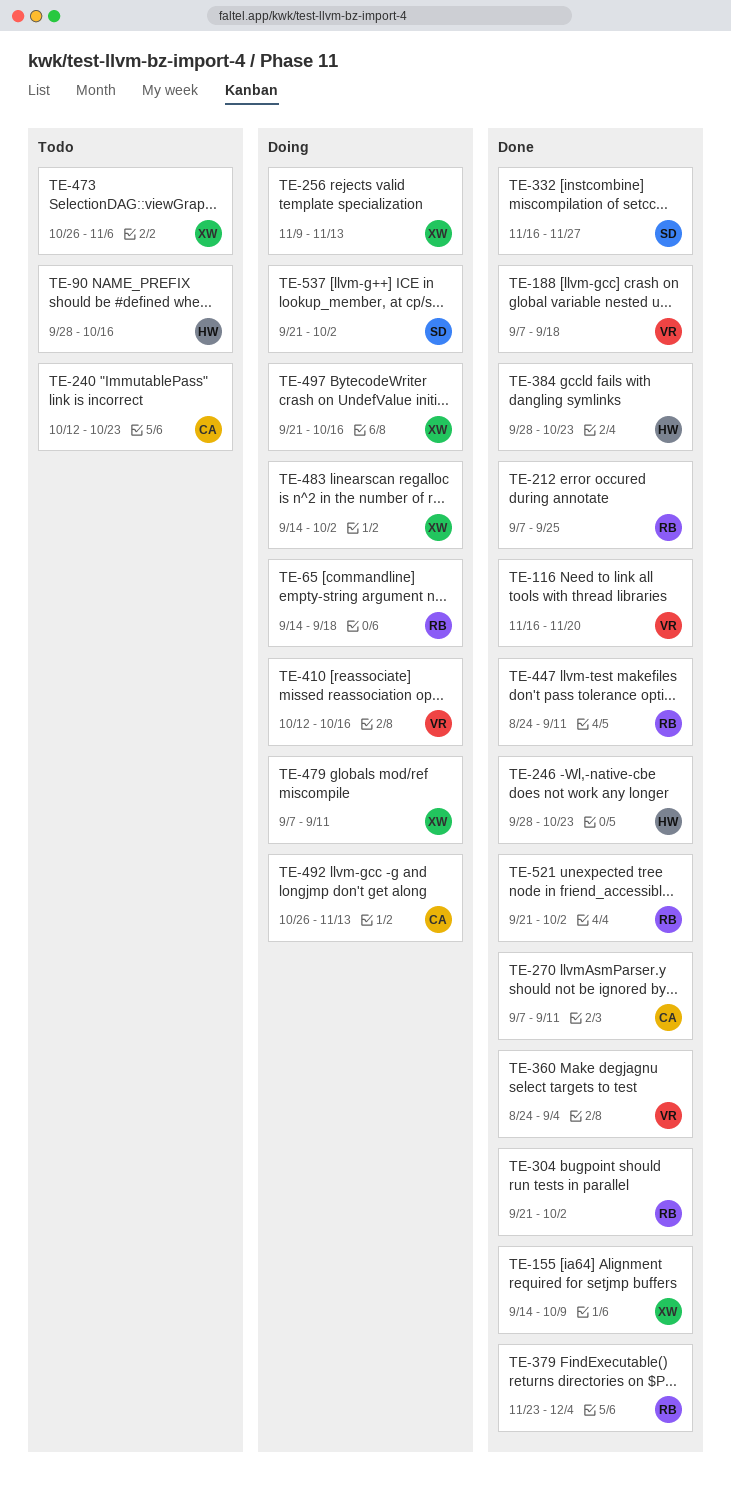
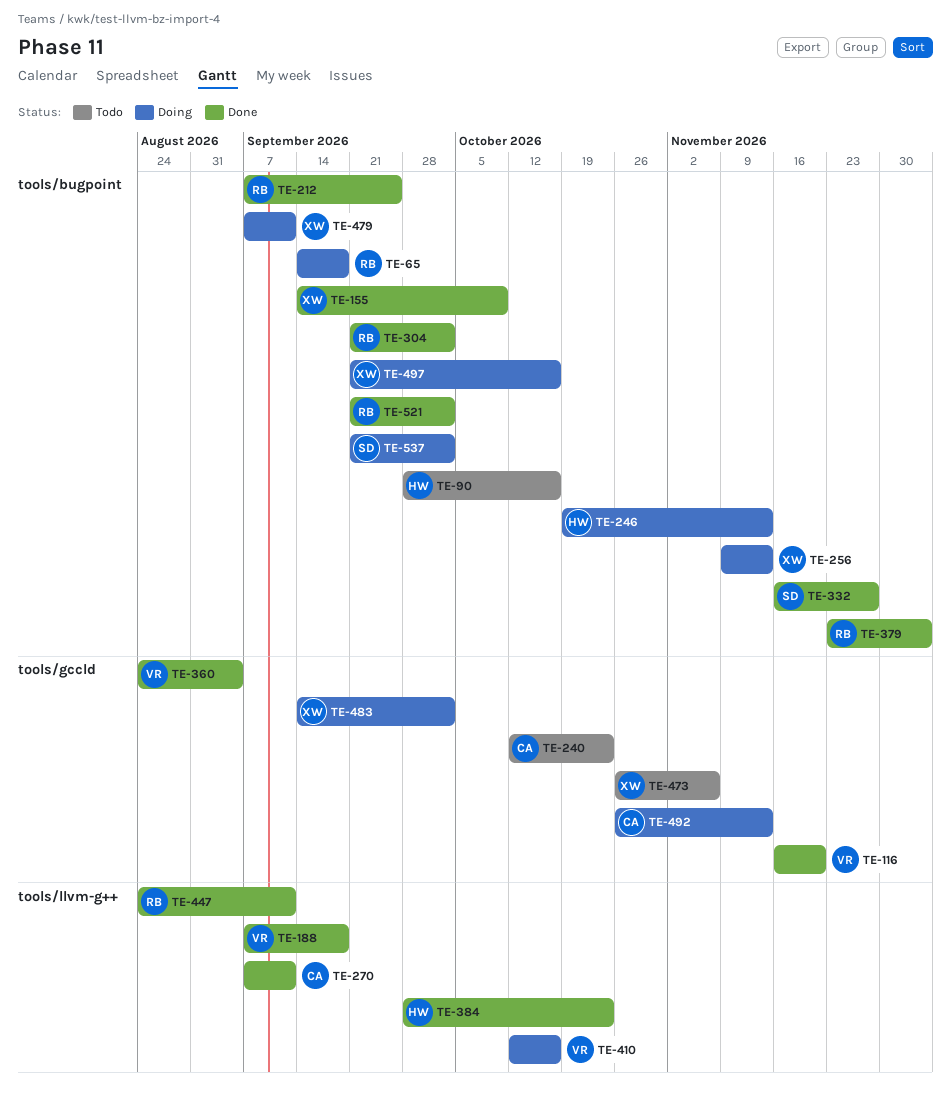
TE-246, status: Done -> Doing
TE-246, start: Sep 28 -> Oct 19
TE-246, due: Oct 23 -> Nov 13

